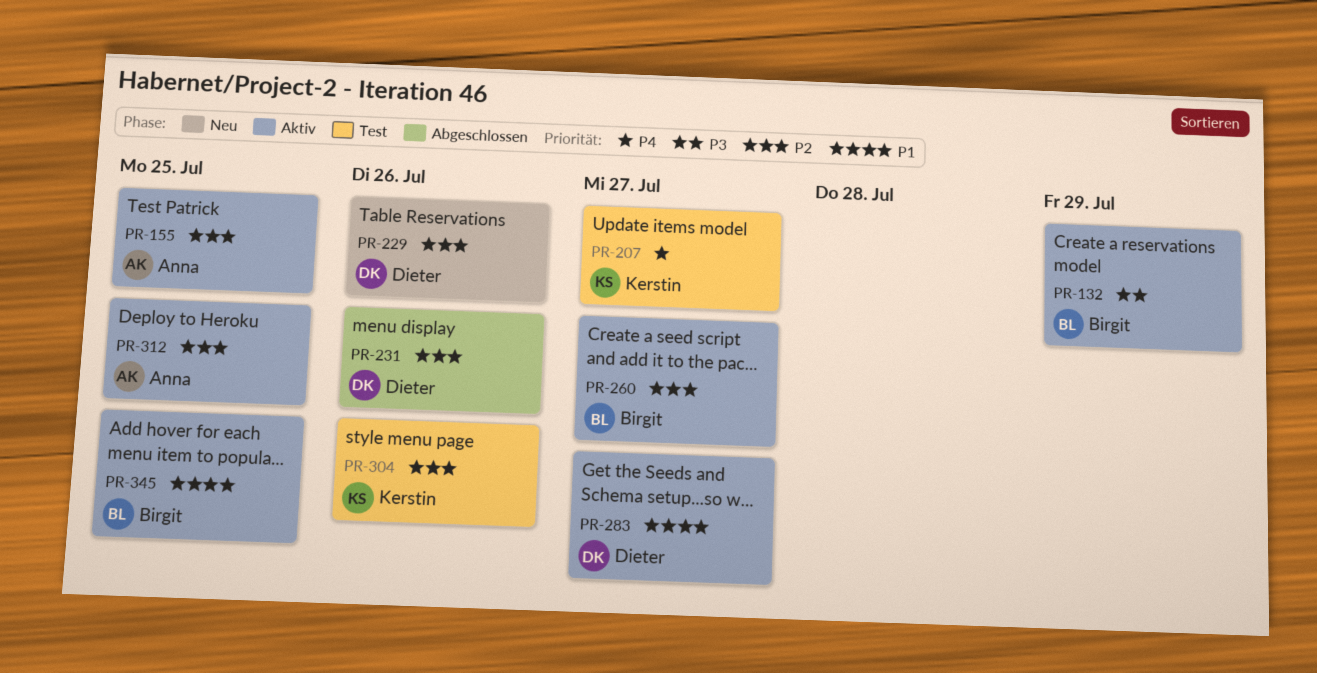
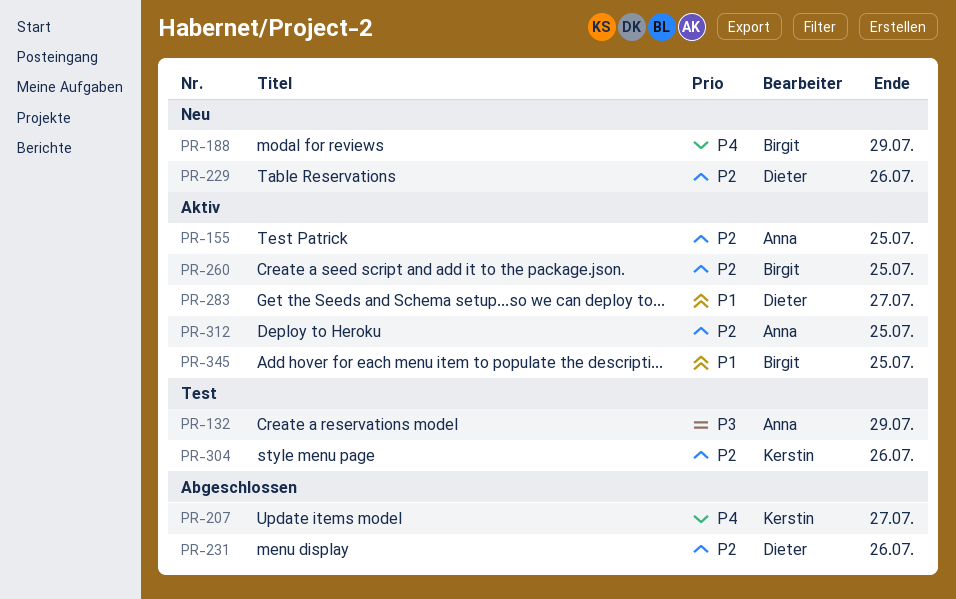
PR-132, status: Aktiv -> Test
PR-132, owner: Birgit -> Anna
PR-188: none -> present
PR-207, status: Test -> Abgeschlossen
PR-260, due: Jul 27 -> Jul 25

